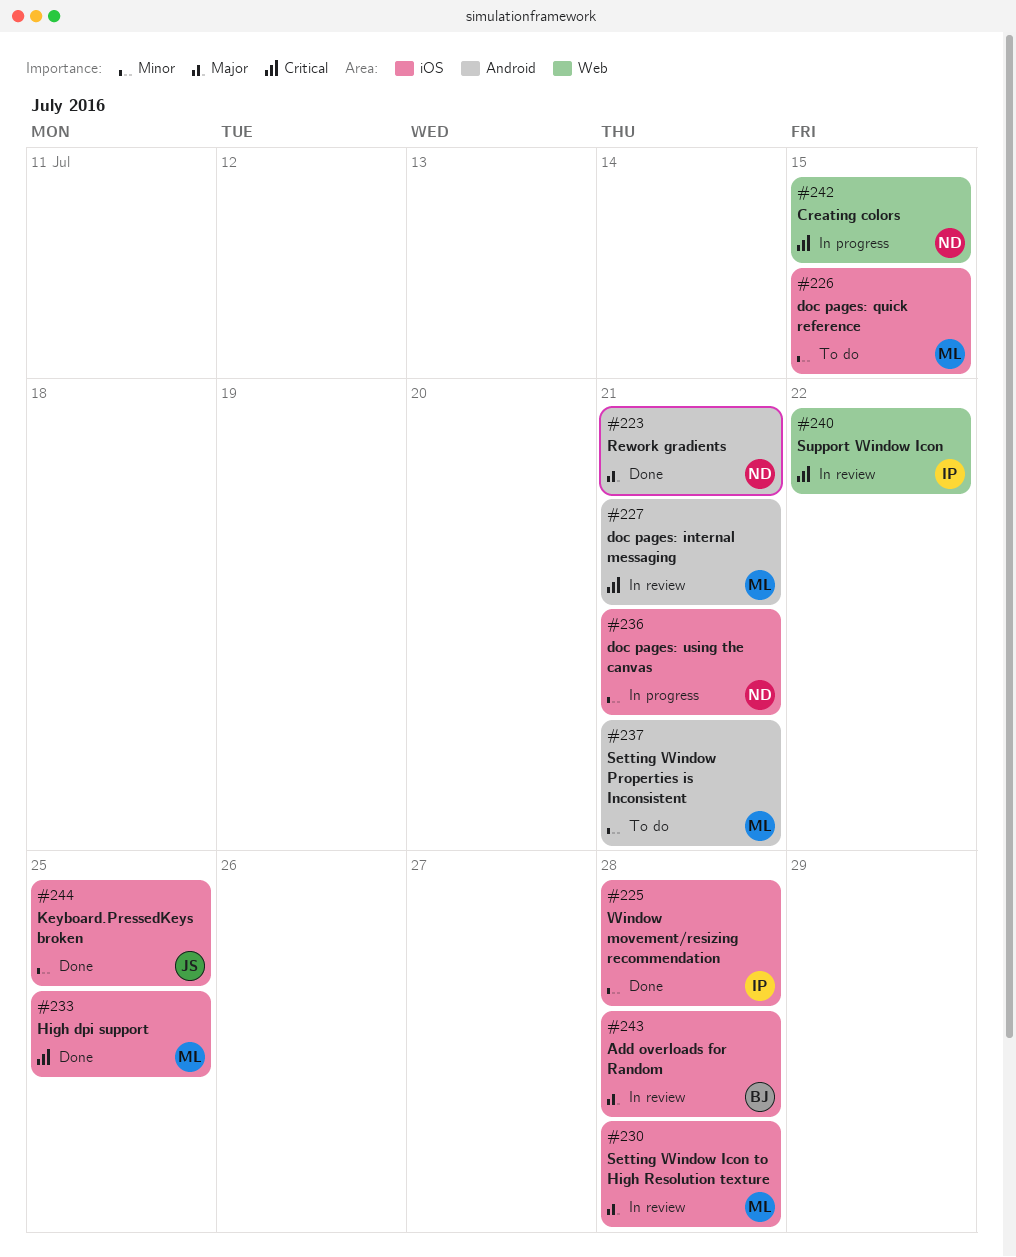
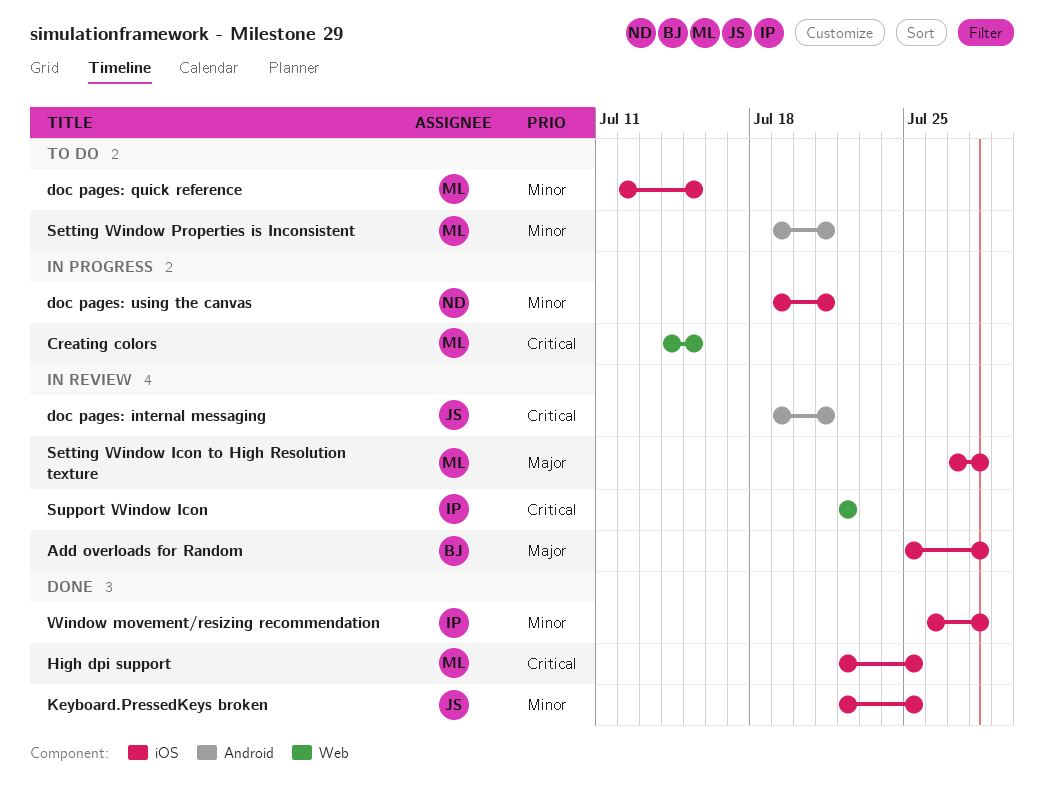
Creating colors, owner: ND -> ML
doc pages: internal messaging, owner: ML -> JS
Rework gradients: present -> none

